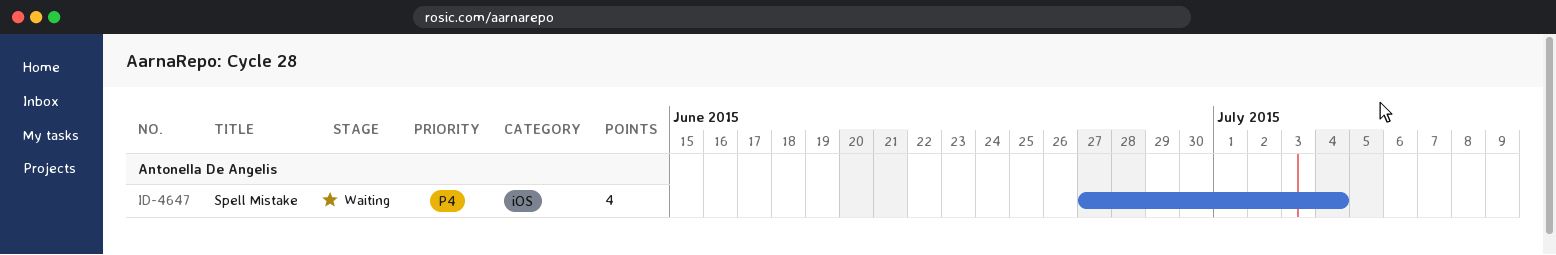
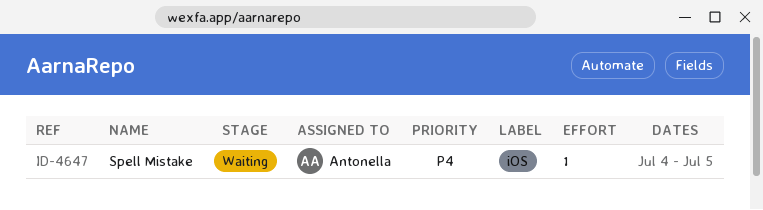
ID-4647, estimate: 4 -> 1
ID-4647, start: Jun 27 -> Jul 4
ID-4647, due: Jul 4 -> Jul 5

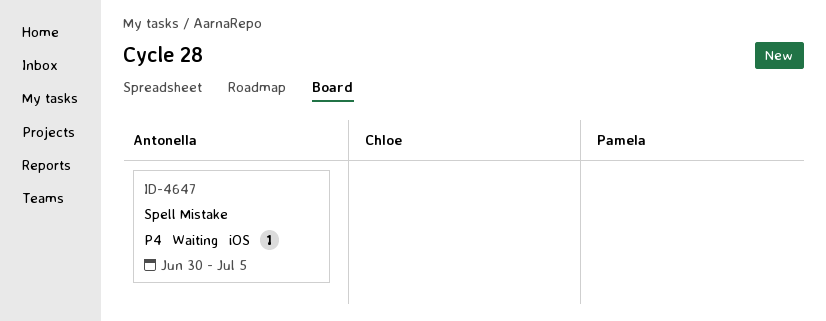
ID-4647, start: Jul 4 -> Jun 30

